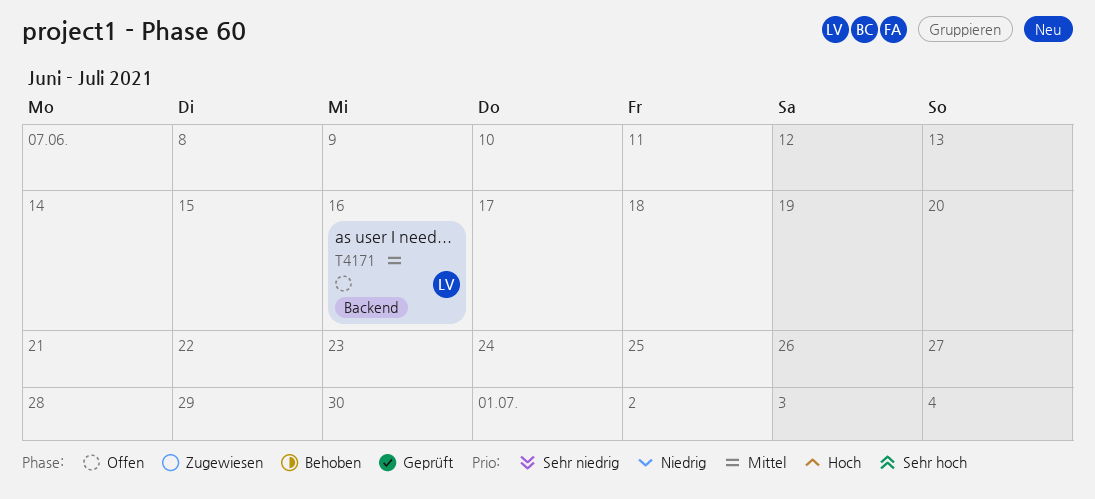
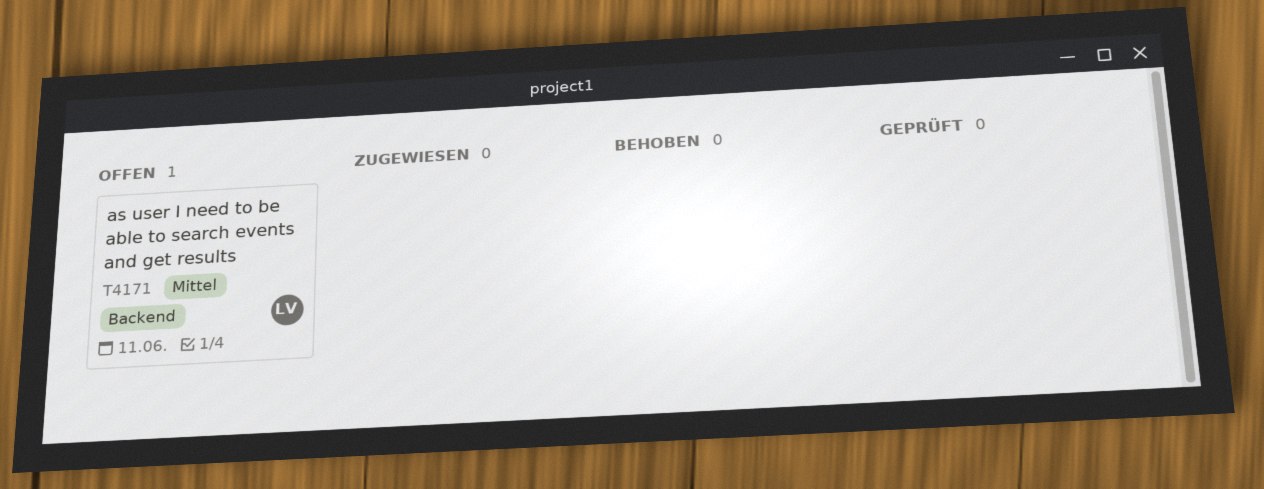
T4171, due: Jun 16 -> Jun 11

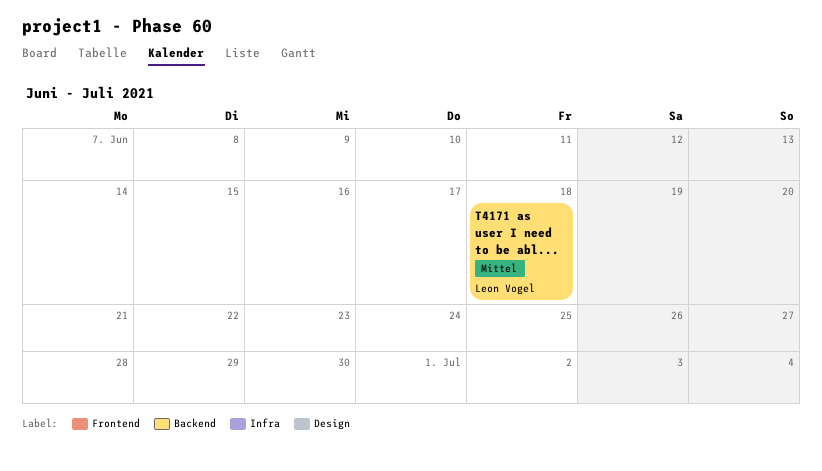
T4171, due: Jun 11 -> Jun 18

